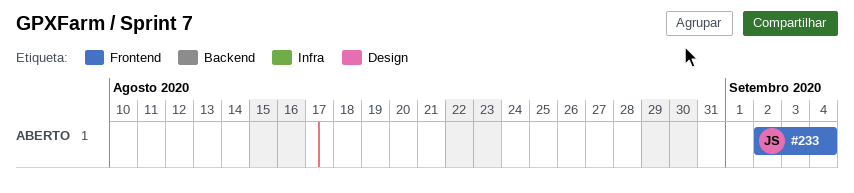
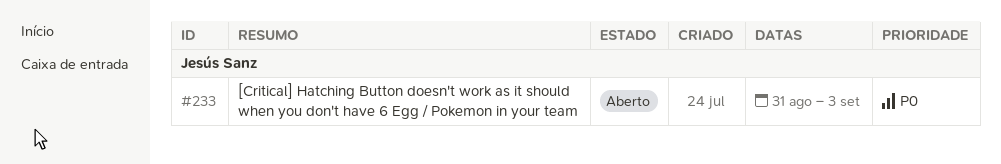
#233, start: Sep 2 -> Aug 31
#233, due: Sep 4 -> Sep 3

